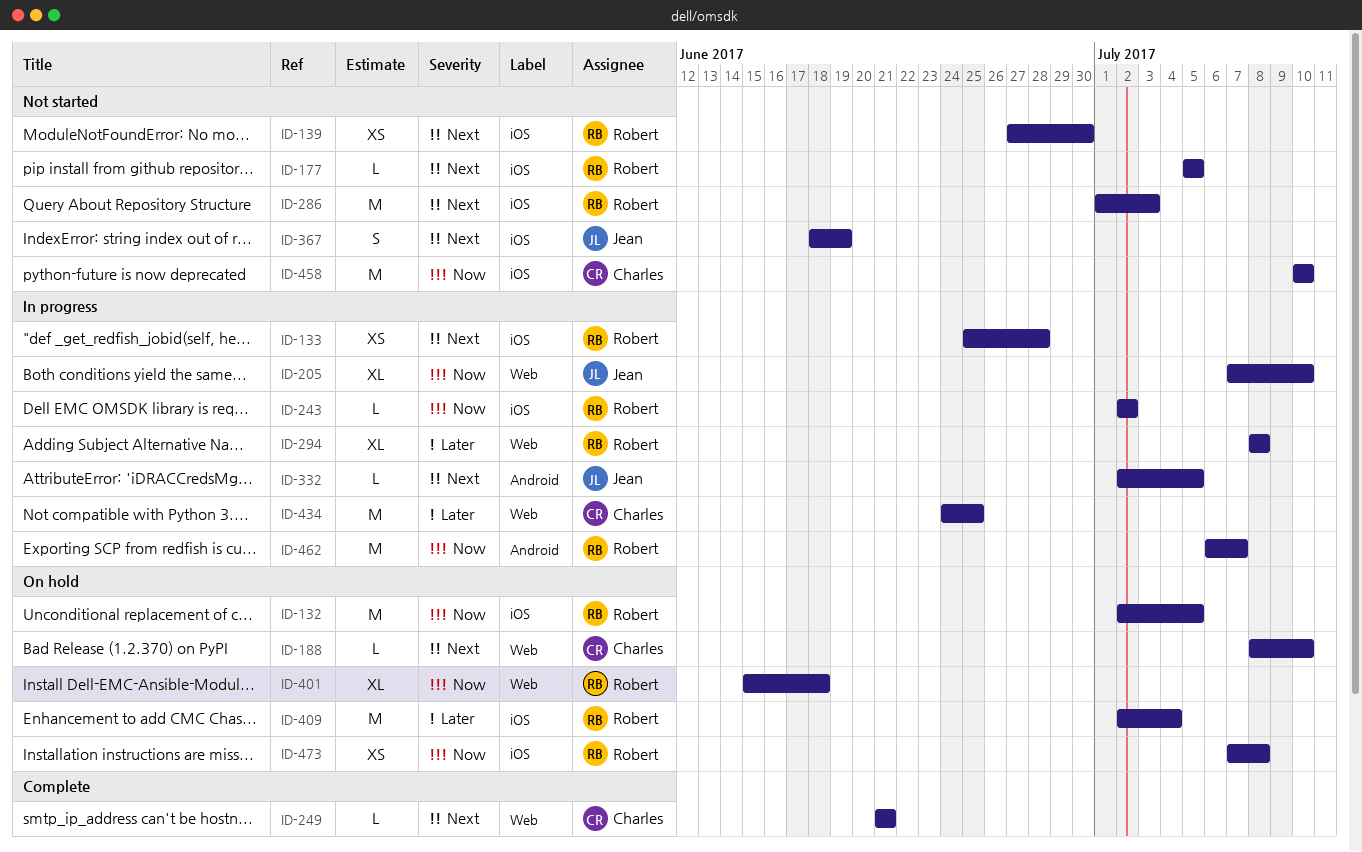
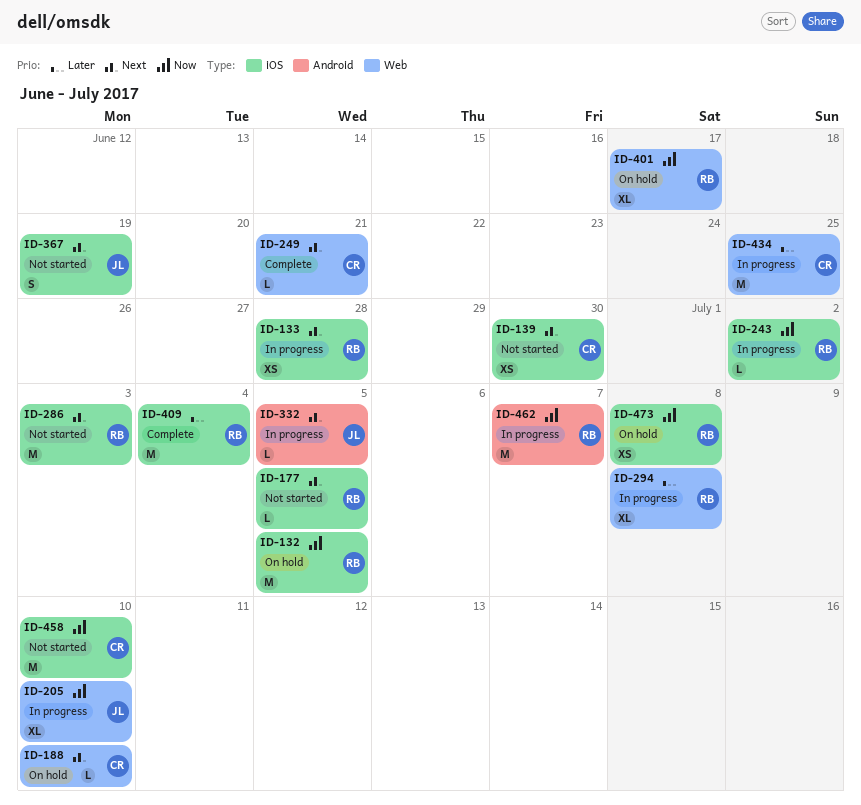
ID-139, owner: Robert -> Charles
ID-401, due: Jun 18 -> Jun 17
ID-409, status: On hold -> Complete

